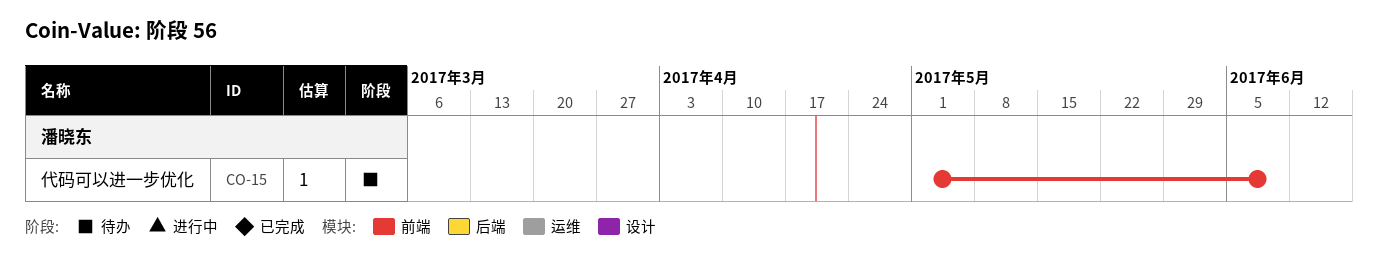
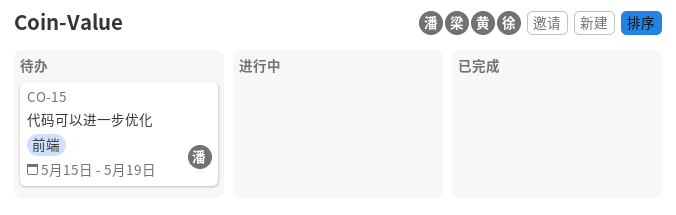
CO-15, start: May 1 -> May 15
CO-15, due: Jun 9 -> May 19

